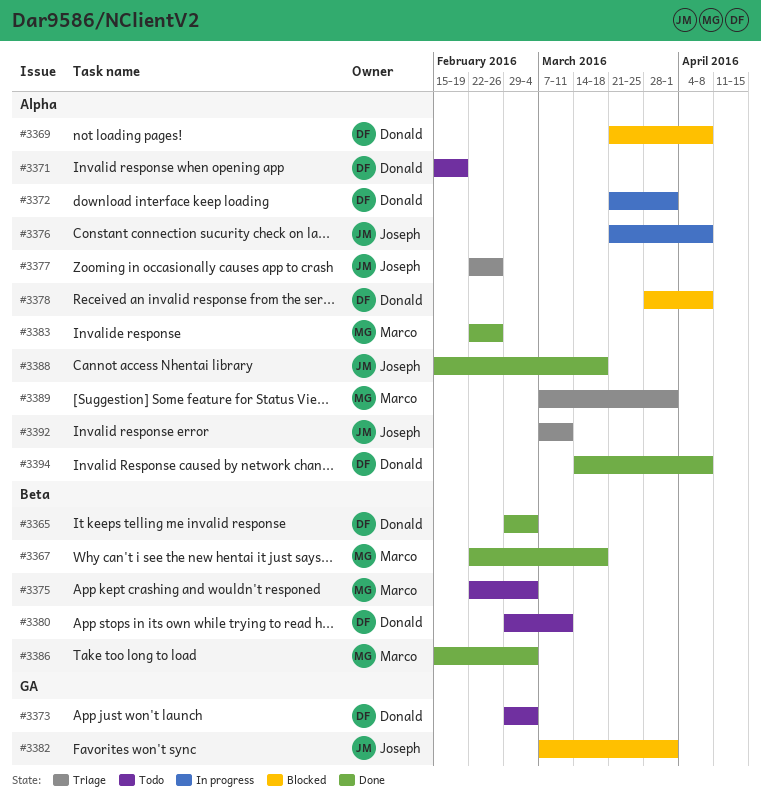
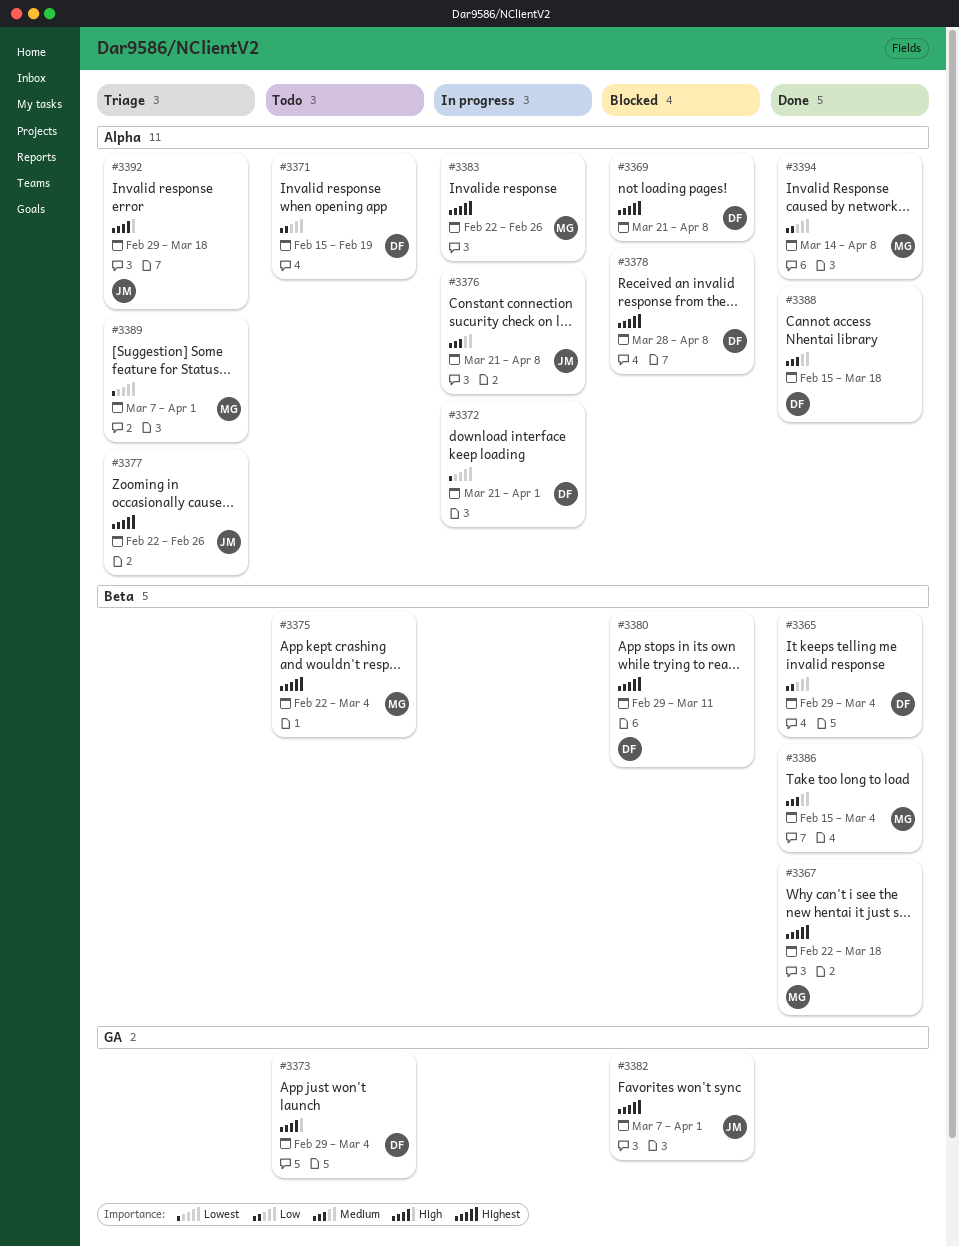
#3380, status: Todo -> Blocked
#3383, status: Done -> In progress
#3388, owner: Joseph -> Donald
#3392, start: Mar 7 -> Feb 29
#3392, due: Mar 11 -> Mar 18
#3394, owner: Donald -> Marco

